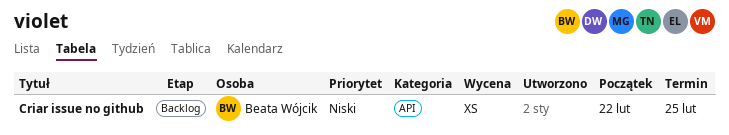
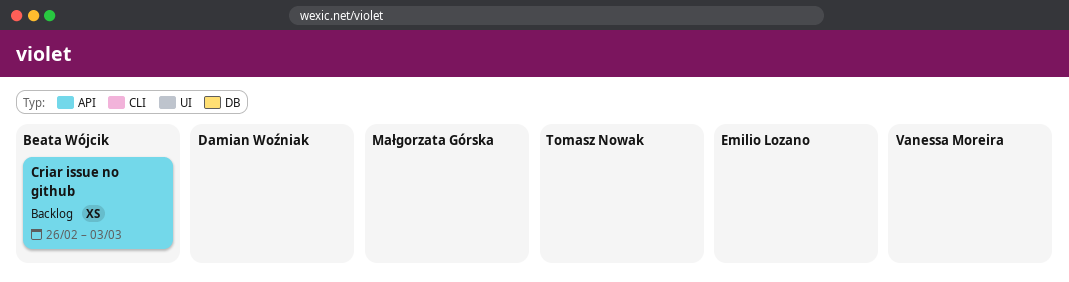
Criar issue no github, start: Feb 22 -> Feb 26
Criar issue no github, due: Feb 25 -> Mar 3

